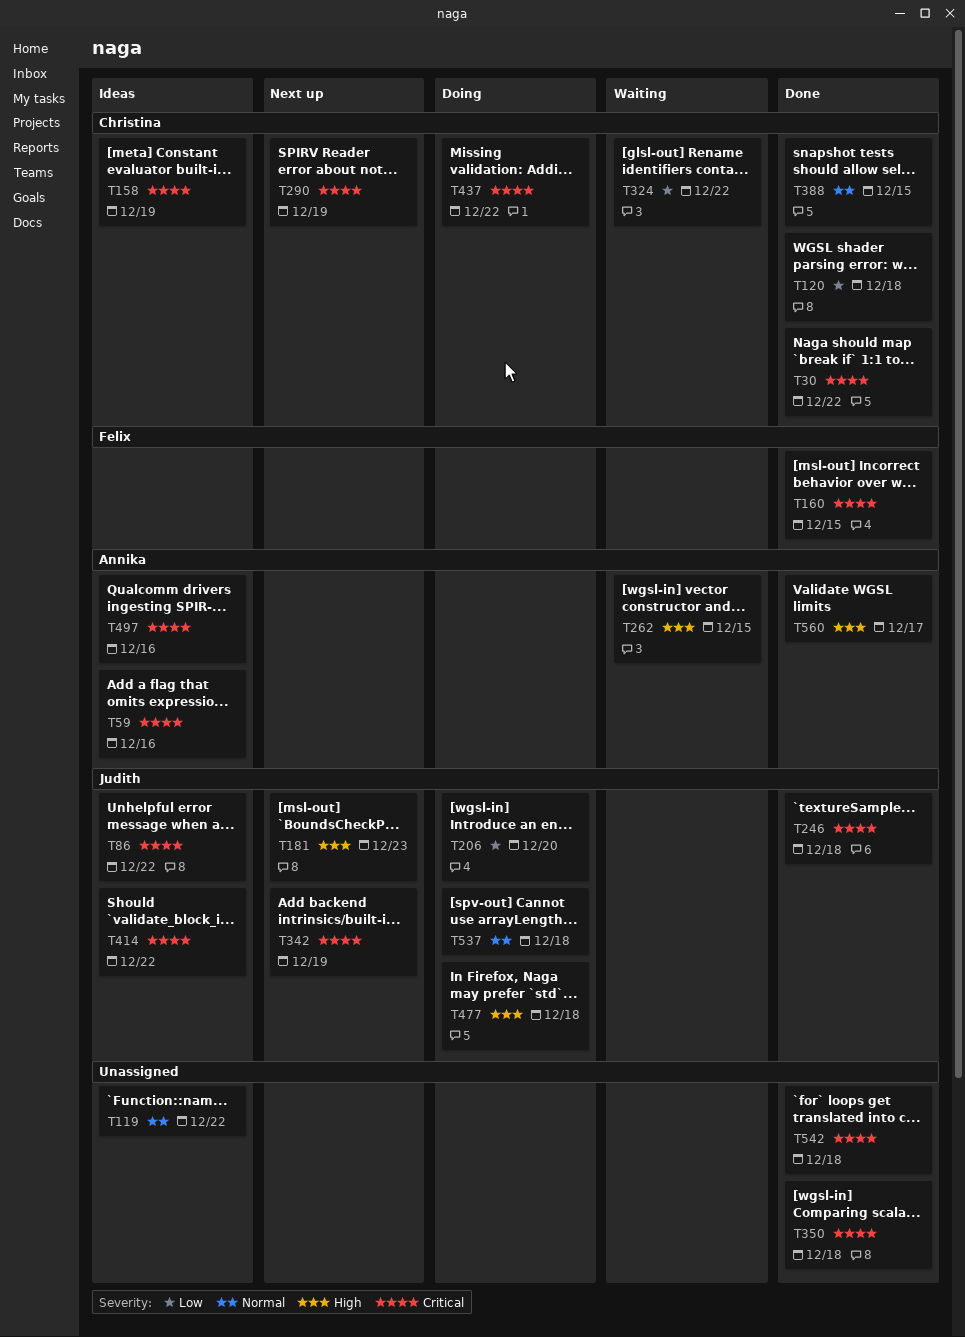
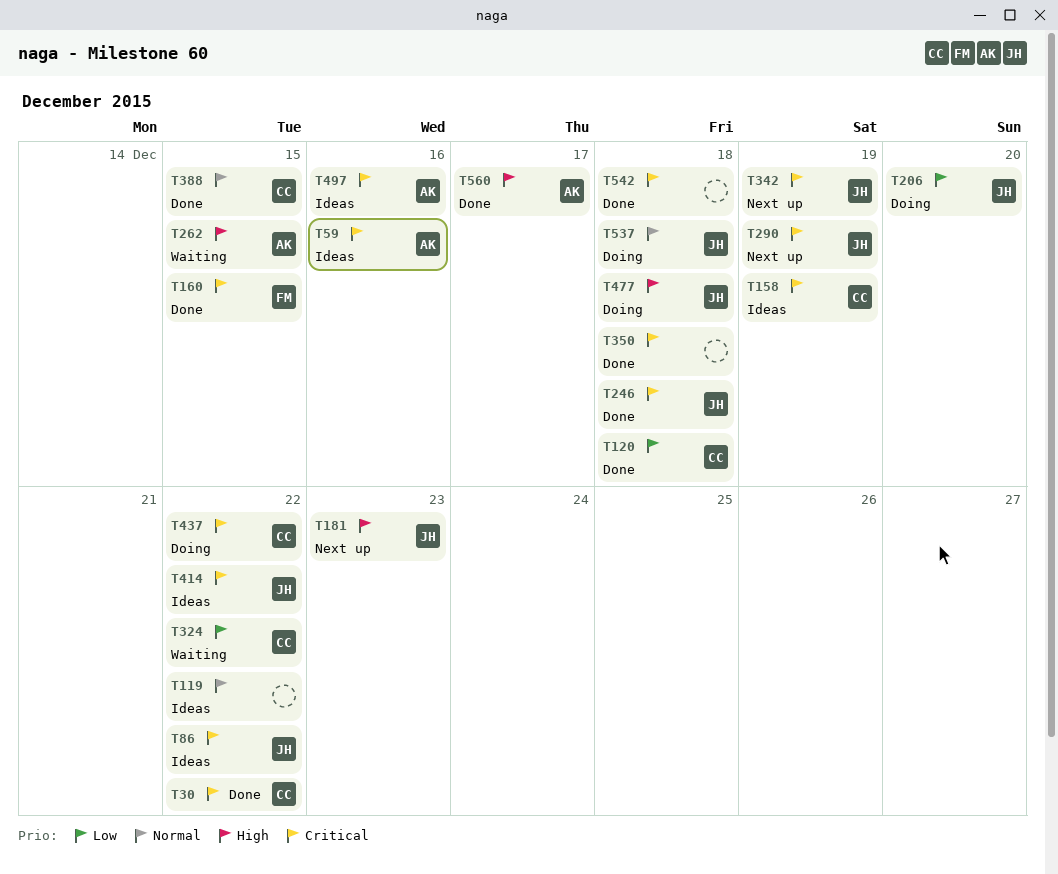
T290, owner: Christina -> Judith

